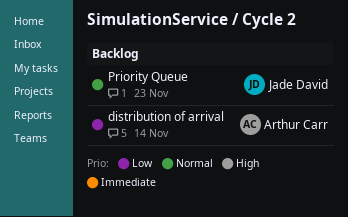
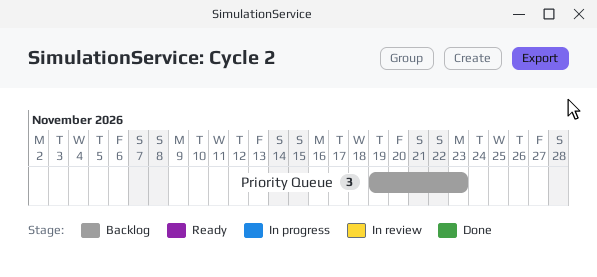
distribution of arrival: present -> none

